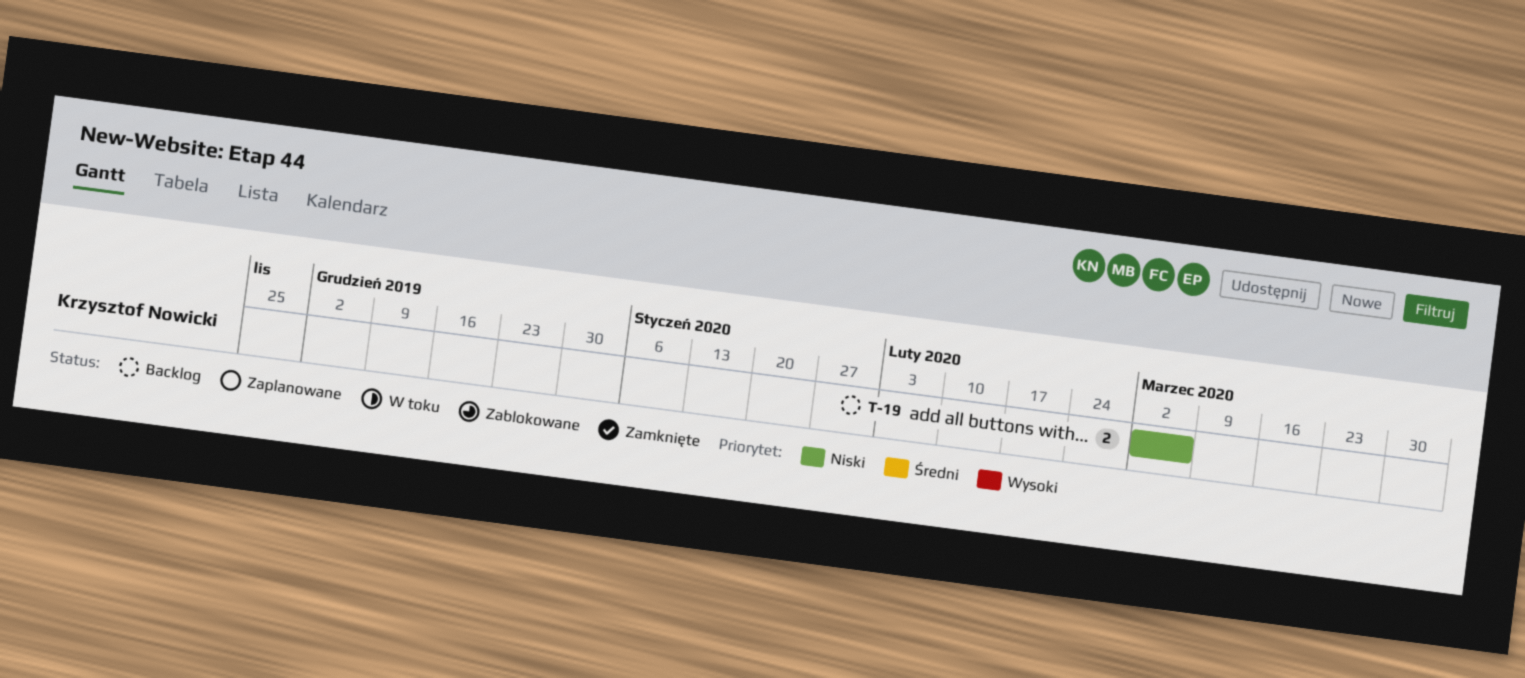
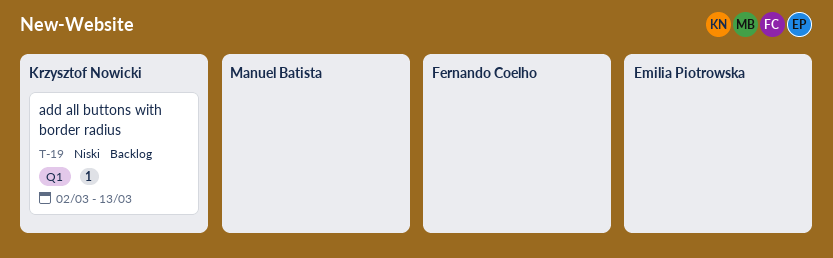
T-19, estimate: 2 -> 1
T-19, due: Mar 6 -> Mar 13

